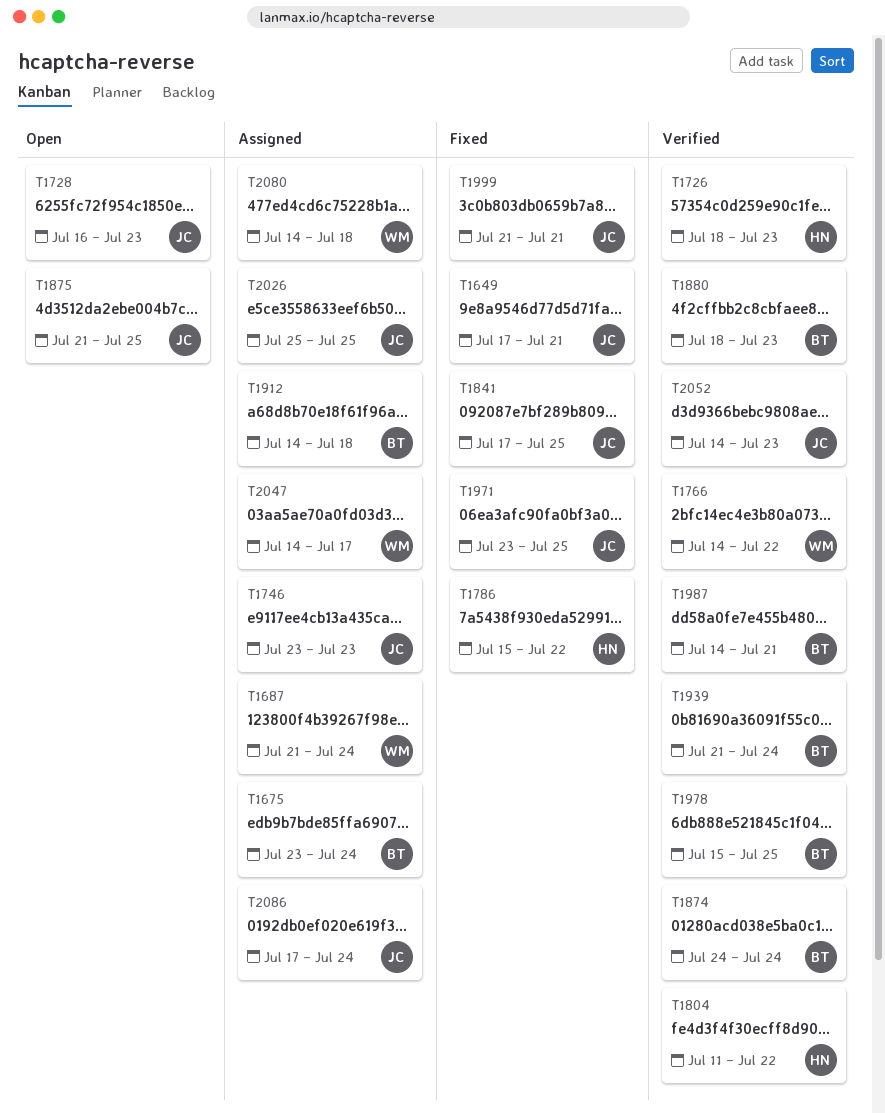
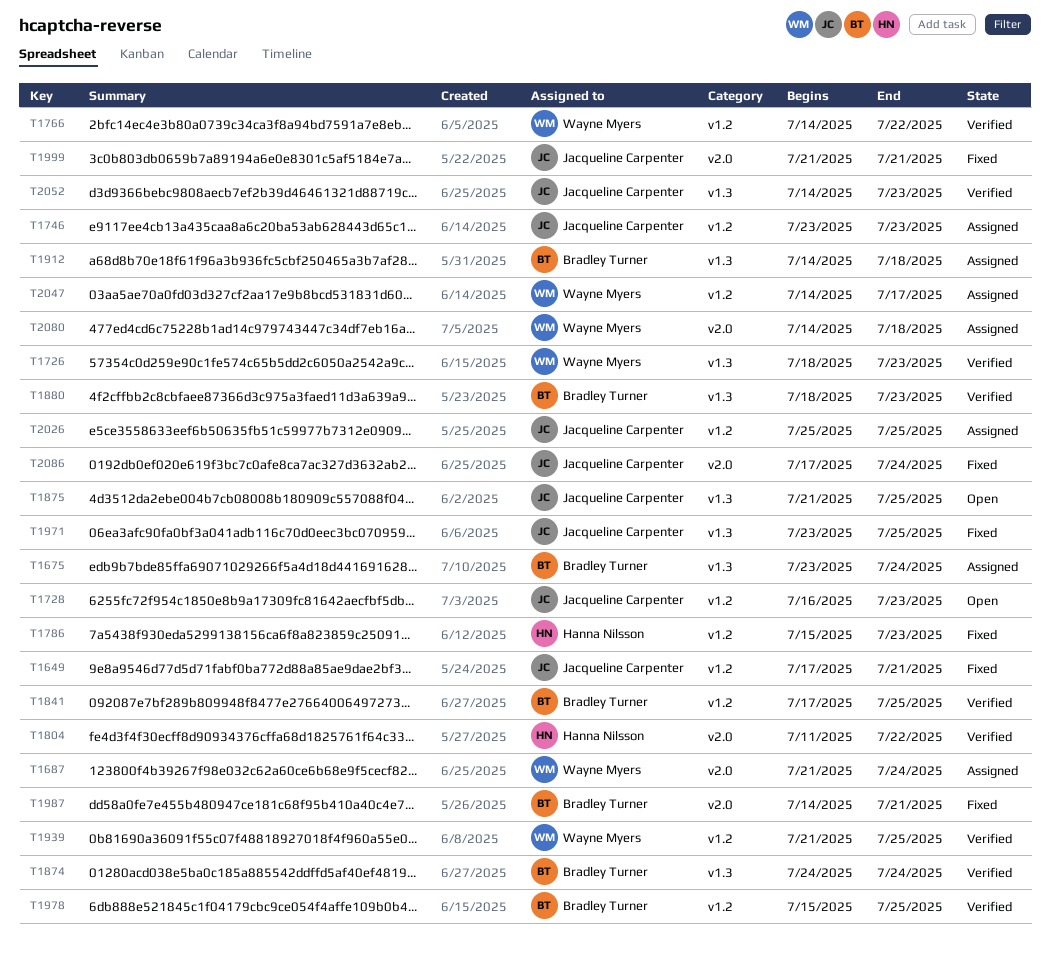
T1726, owner: Hanna Nilsson -> Wayne Myers
T1786, due: Jul 22 -> Jul 23
T1841, status: Fixed -> Verified
T1841, owner: Jacqueline Carpenter -> Bradley Turner
T1939, owner: Bradley Turner -> Wayne Myers
T1939, due: Jul 24 -> Jul 25
T1987, status: Verified -> Fixed
T2086, status: Assigned -> Fixed

